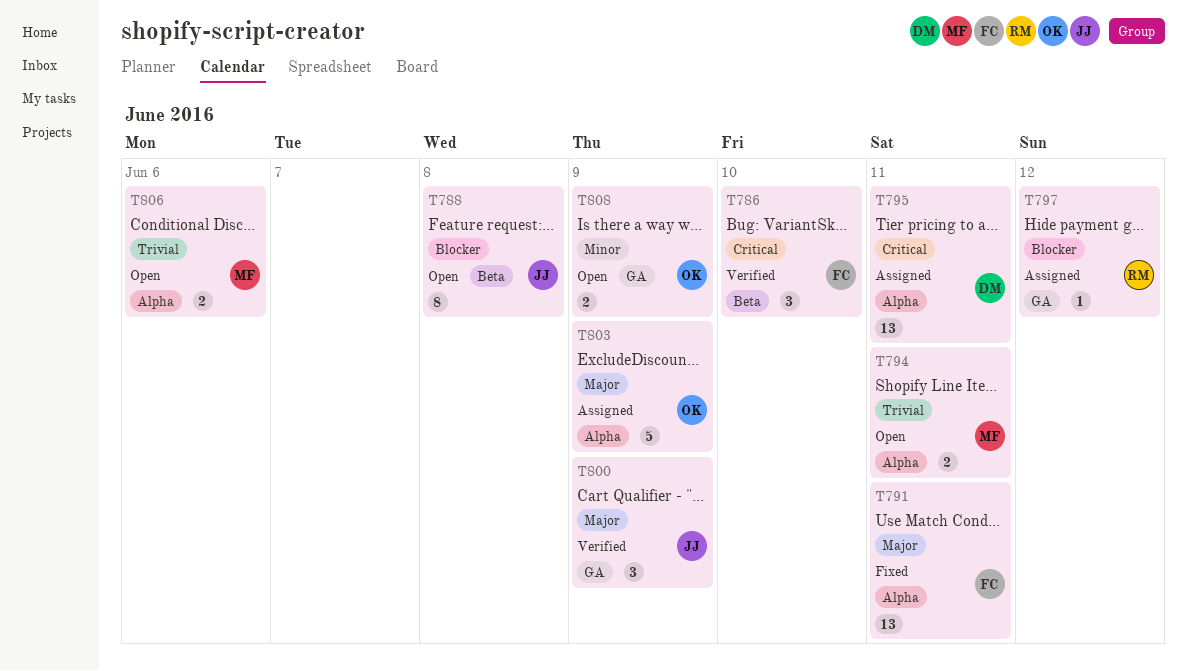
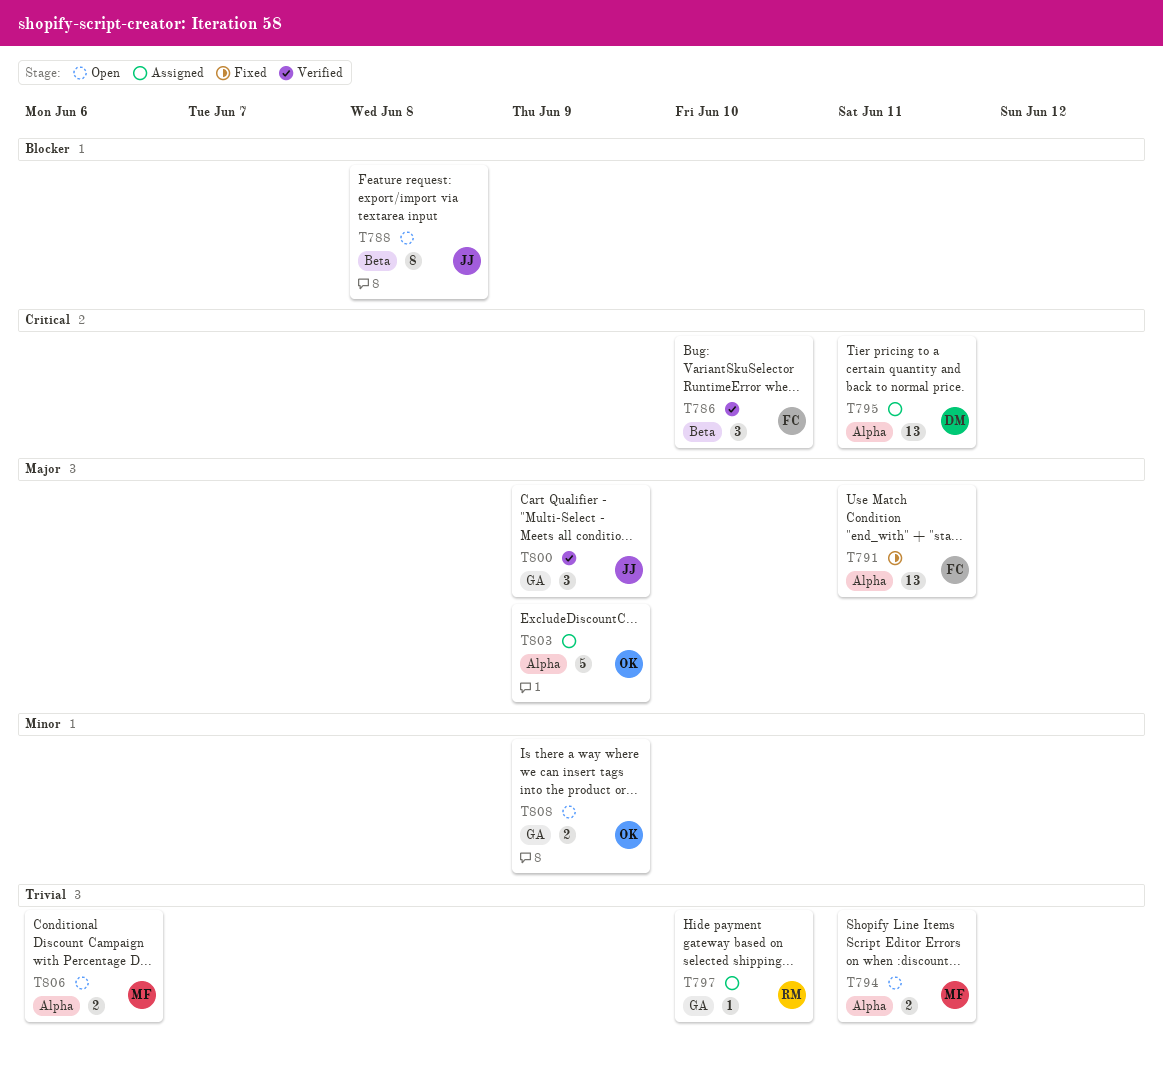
T797, priority: Blocker -> Trivial
T797, due: Jun 12 -> Jun 10

